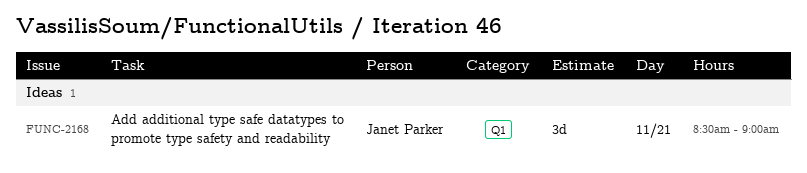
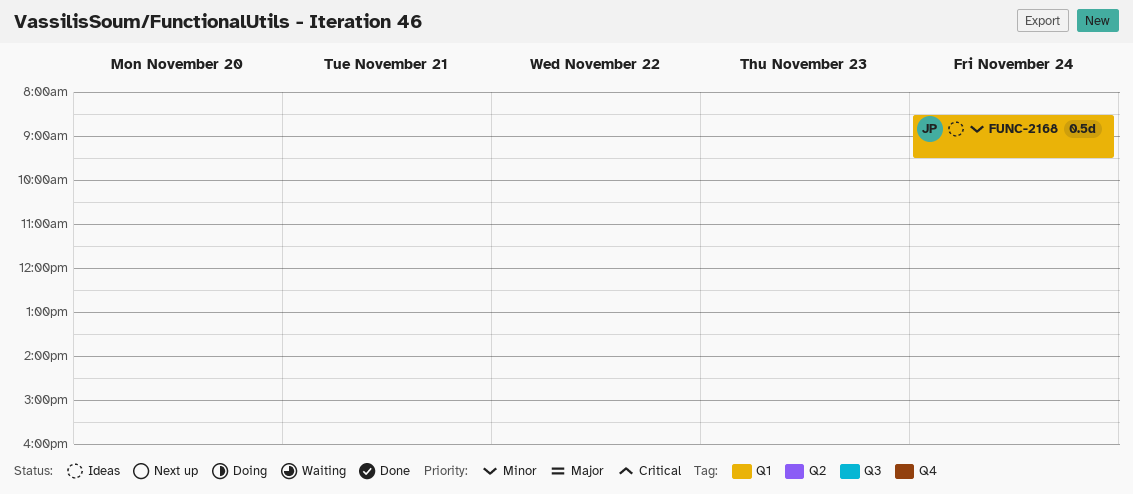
FUNC-2168, estimate: 3d -> 0.5d
FUNC-2168, day: Nov 21 -> Nov 24
FUNC-2168, ends: 09:00 -> 09:30

